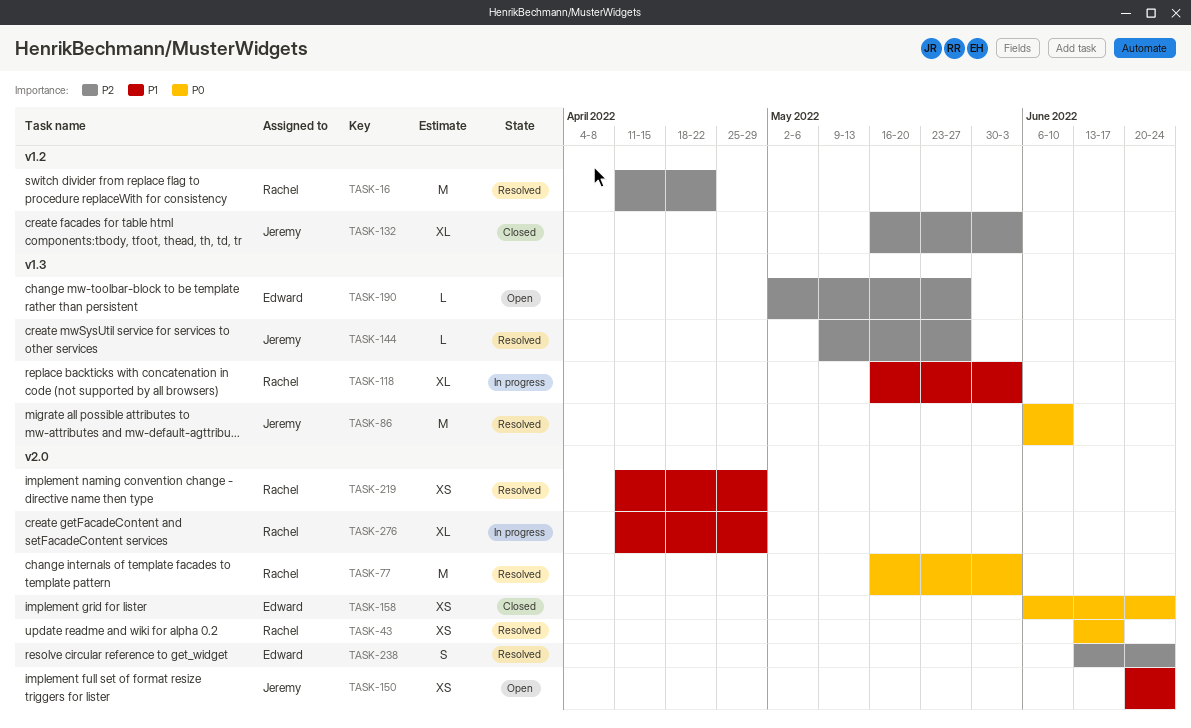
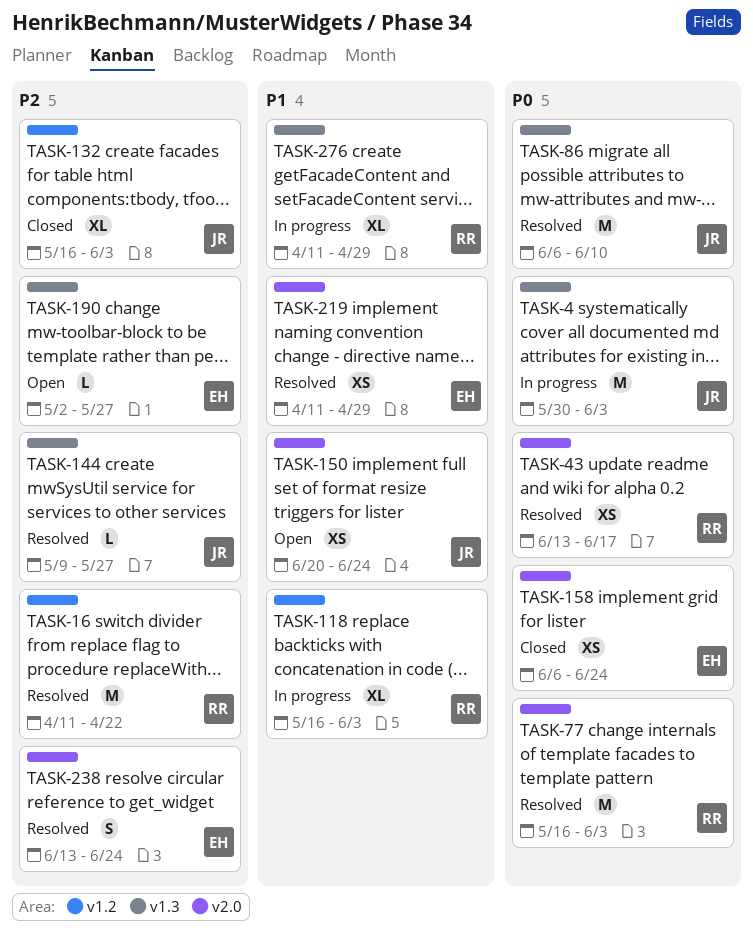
TASK-4: none -> present
TASK-118, label: v1.3 -> v1.2
TASK-219, owner: Rachel -> Edward
TASK-276, label: v2.0 -> v1.3

